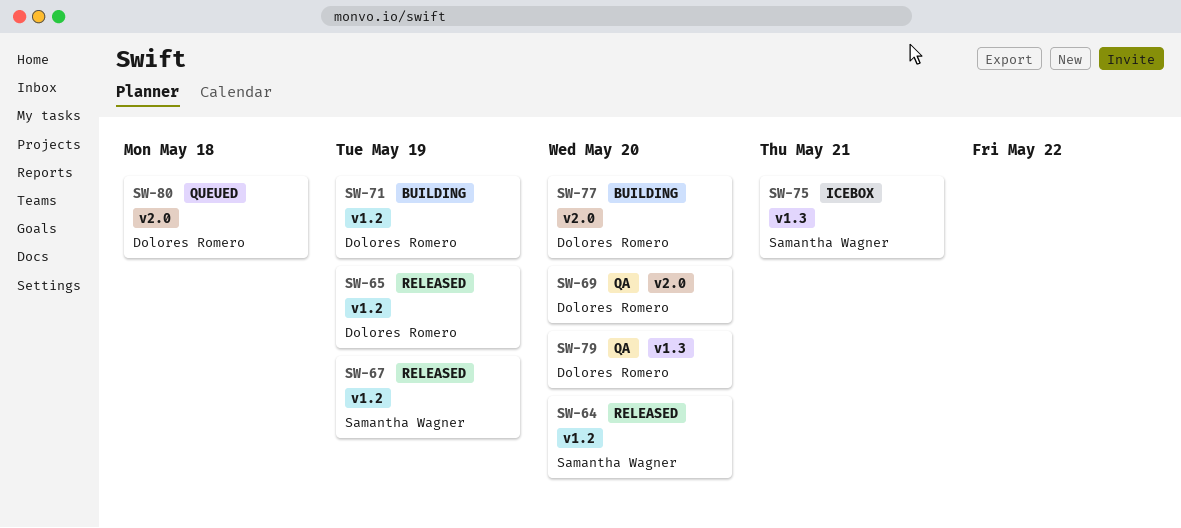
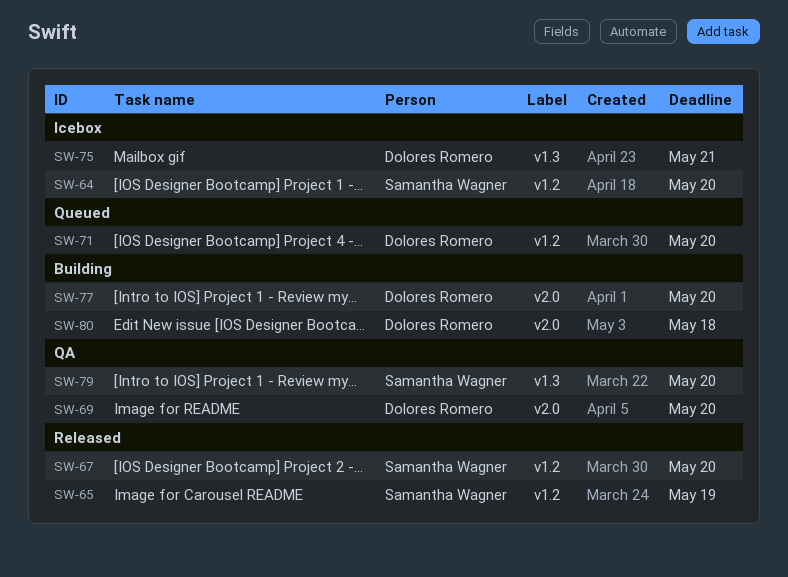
SW-64, status: Released -> Icebox
SW-65, owner: Dolores Romero -> Samantha Wagner
SW-67, due: May 19 -> May 20
SW-71, status: Building -> Queued
SW-71, due: May 19 -> May 20
SW-75, owner: Samantha Wagner -> Dolores Romero
SW-79, owner: Dolores Romero -> Samantha Wagner
SW-80, status: Queued -> Building

